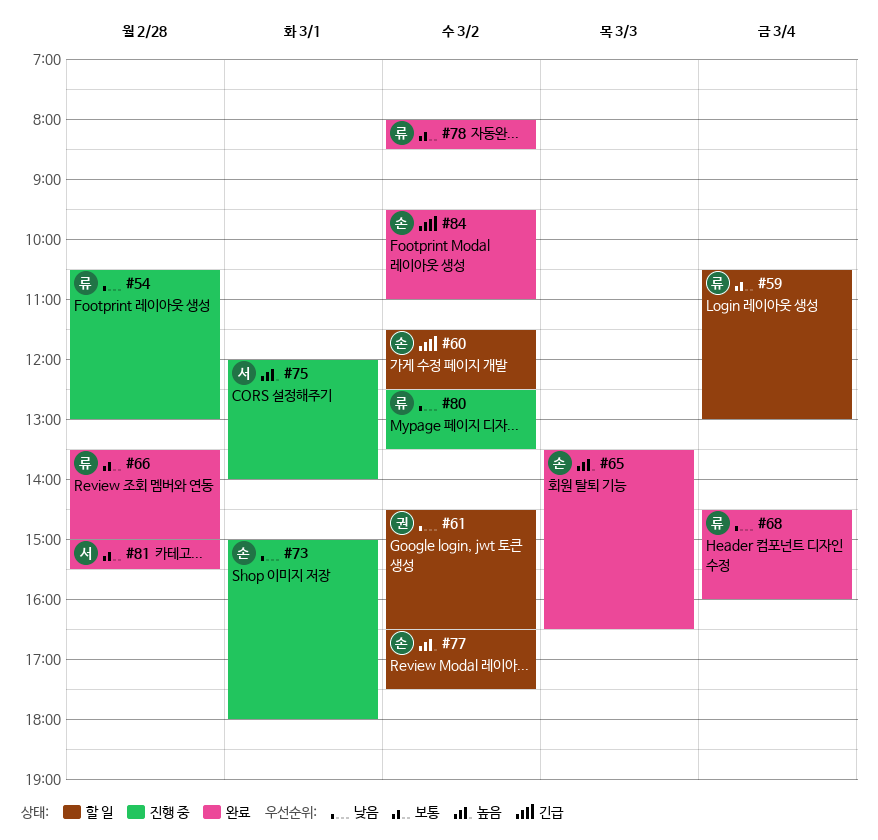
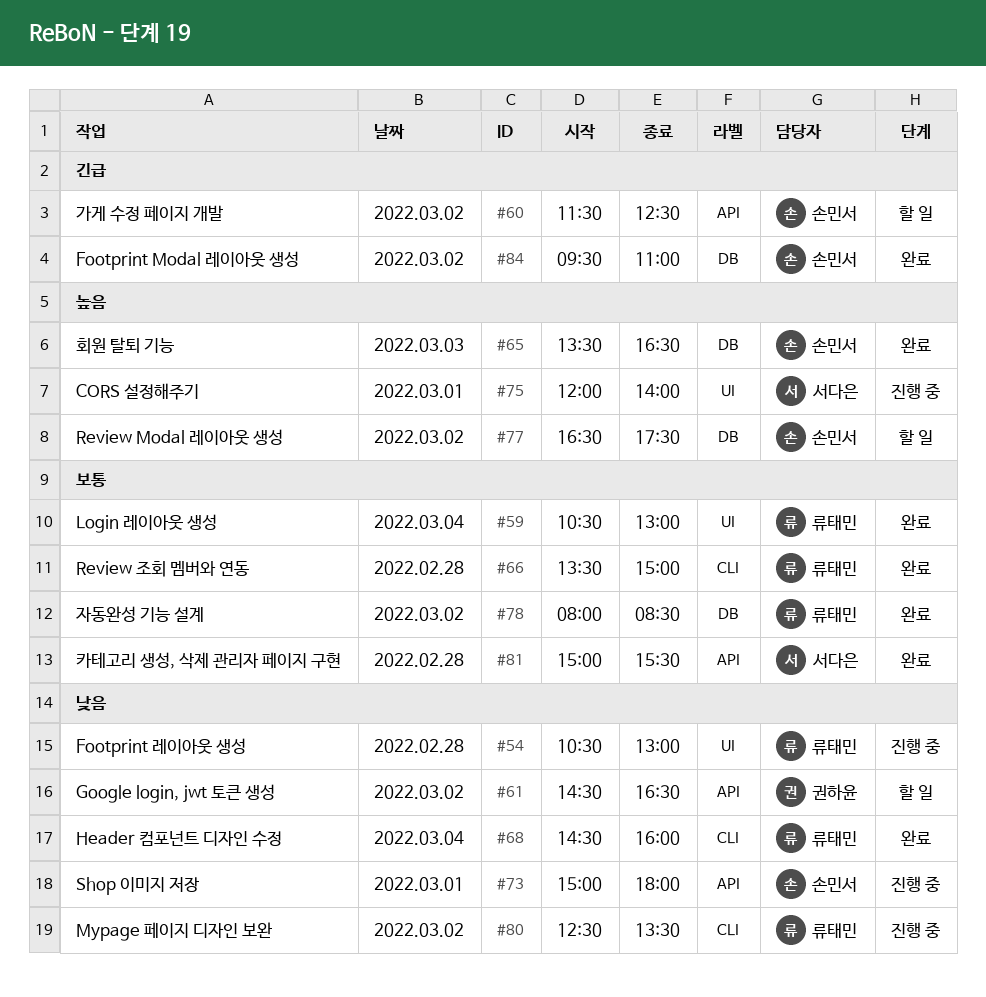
#59, status: 할 일 -> 완료

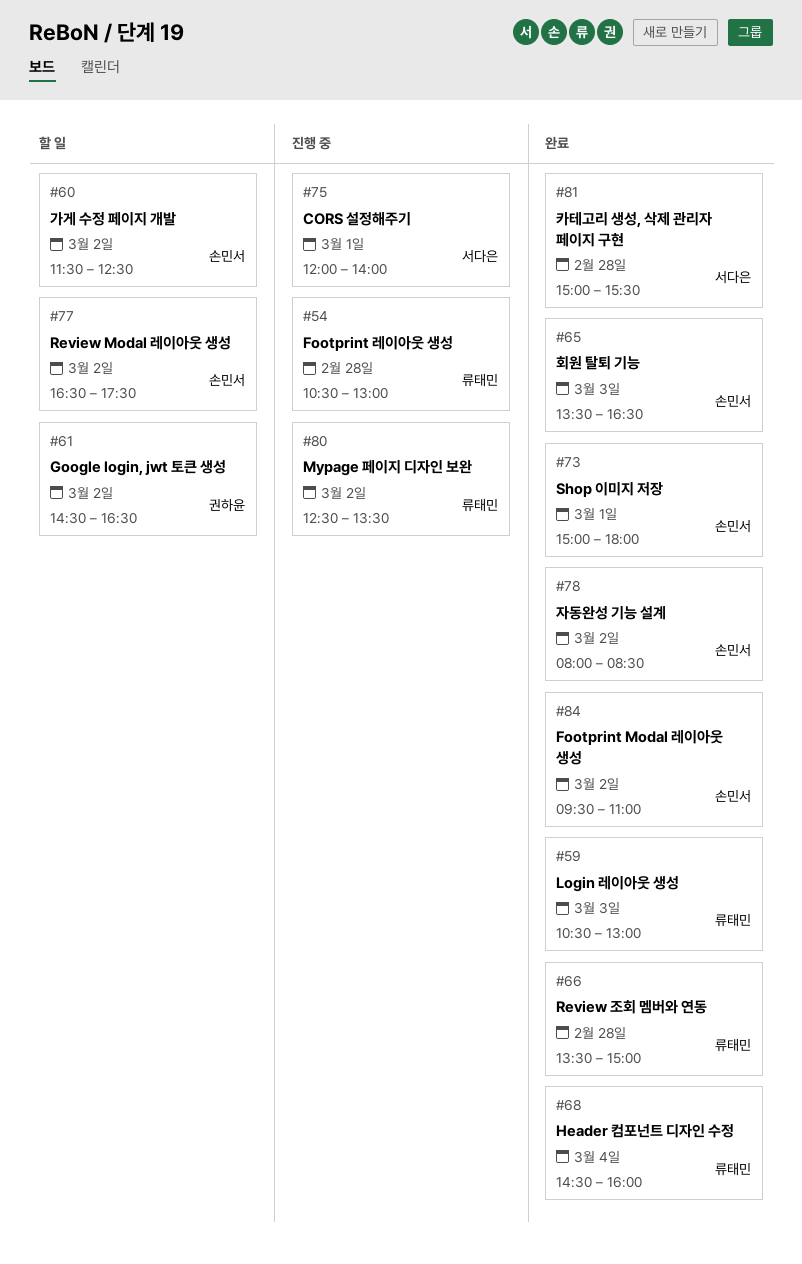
#59, day: Mar 4 -> Mar 3
#73, status: 진행 중 -> 완료
#78, owner: 류태민 -> 손민서

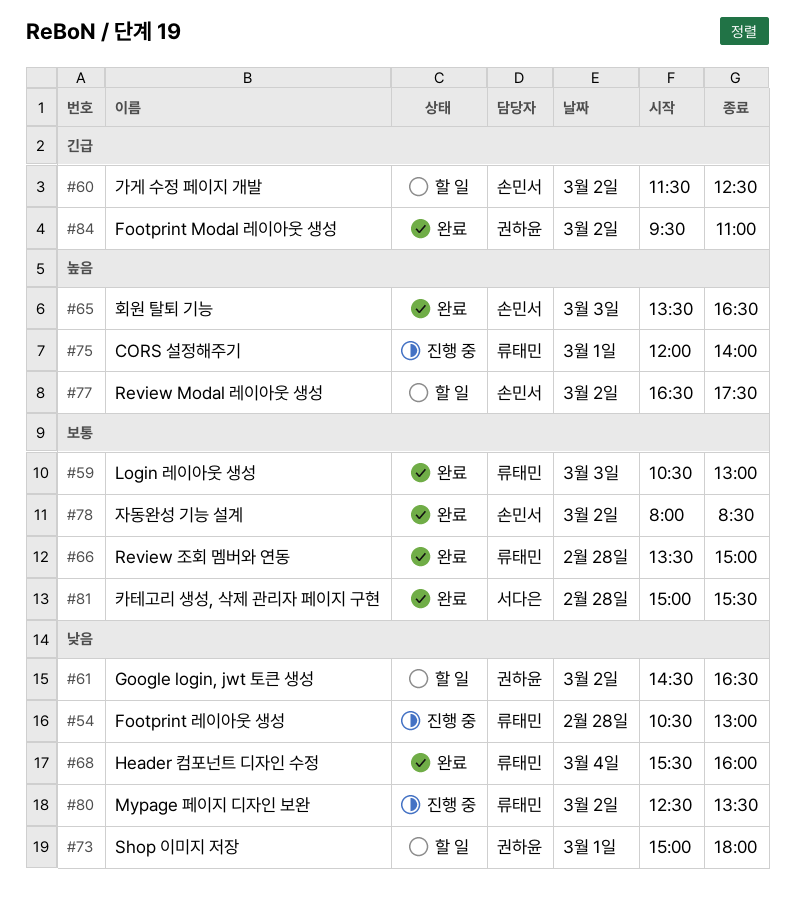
#68, begins: 14:30 -> 15:30
#73, status: 완료 -> 할 일
#73, owner: 손민서 -> 권하윤
#75, owner: 서다은 -> 류태민
#84, owner: 손민서 -> 권하윤

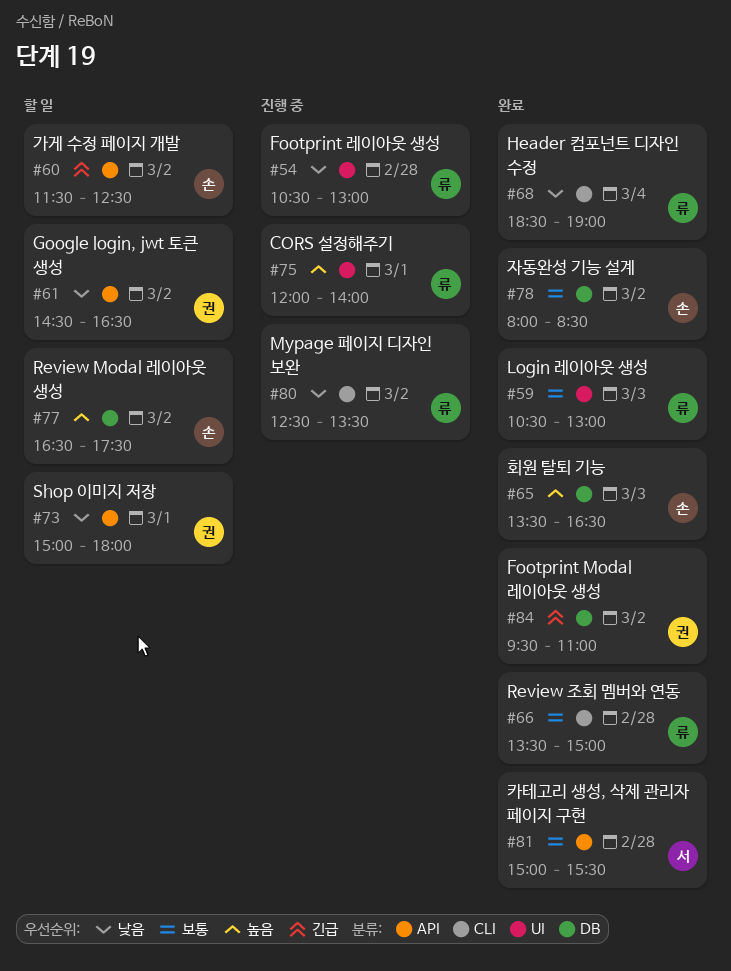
#68, begins: 15:30 -> 18:30
#68, ends: 16:00 -> 19:00

